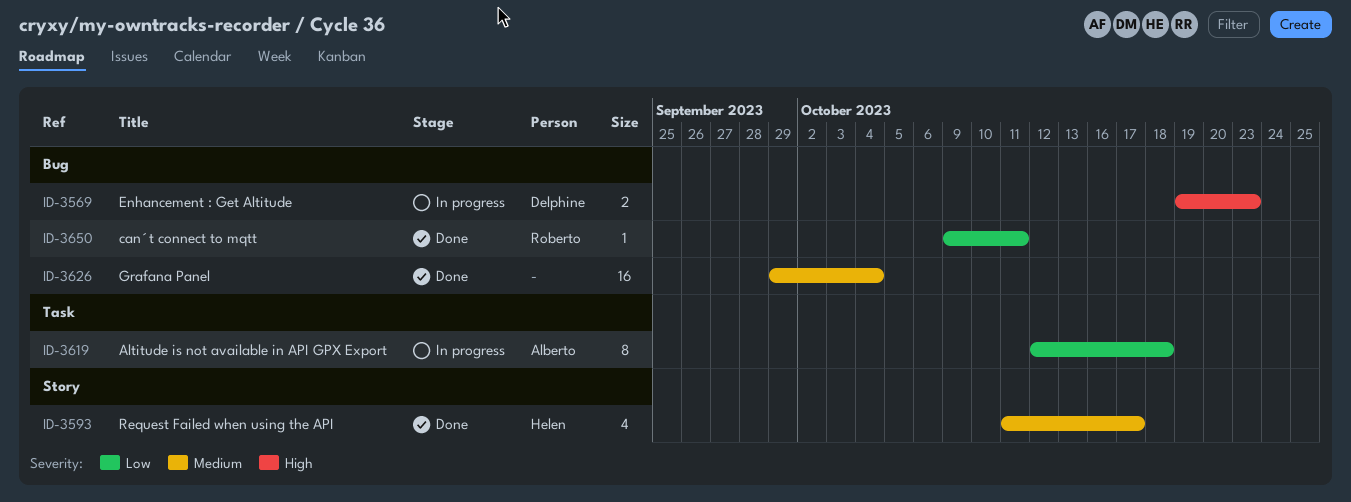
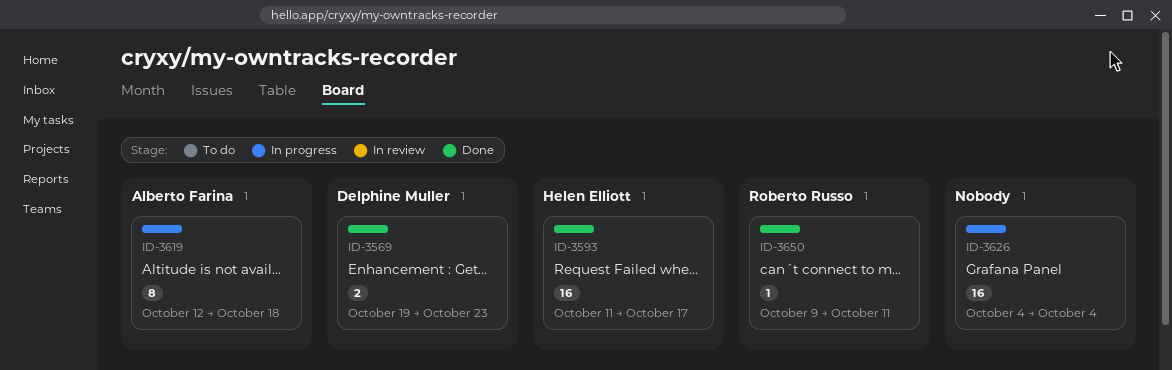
ID-3569, status: In progress -> Done
ID-3593, estimate: 4 -> 16
ID-3626, status: Done -> In progress
ID-3626, start: Sep 29 -> Oct 4

